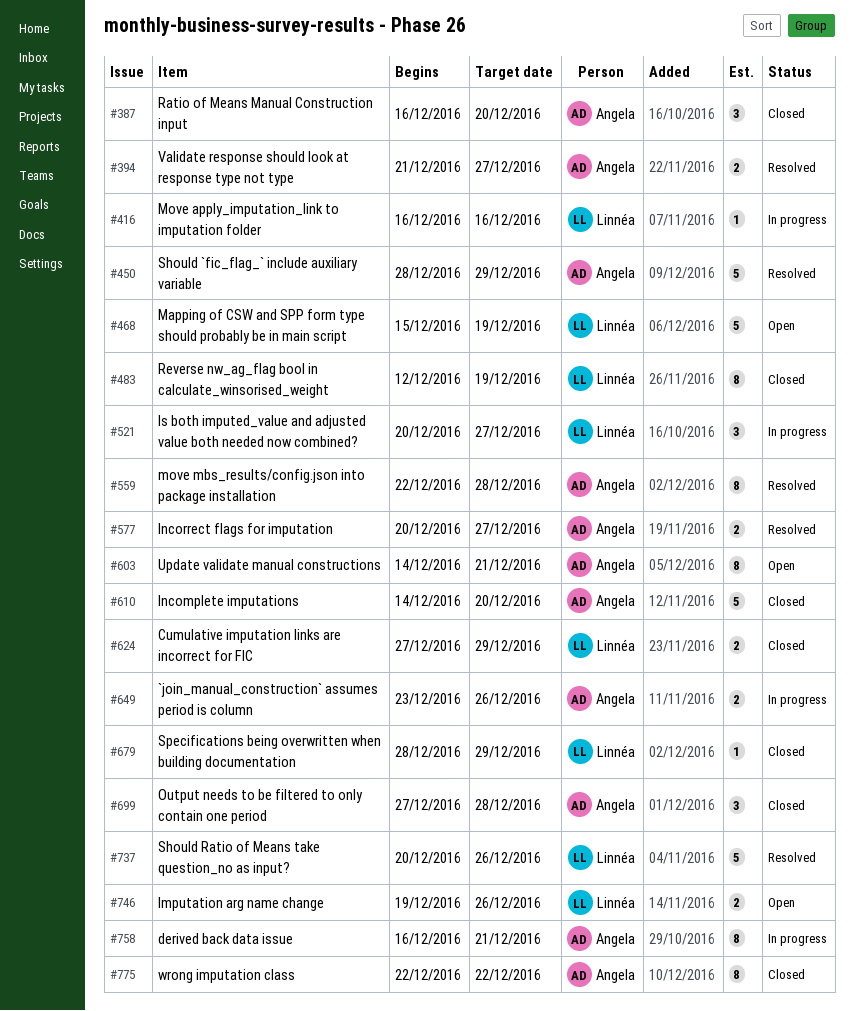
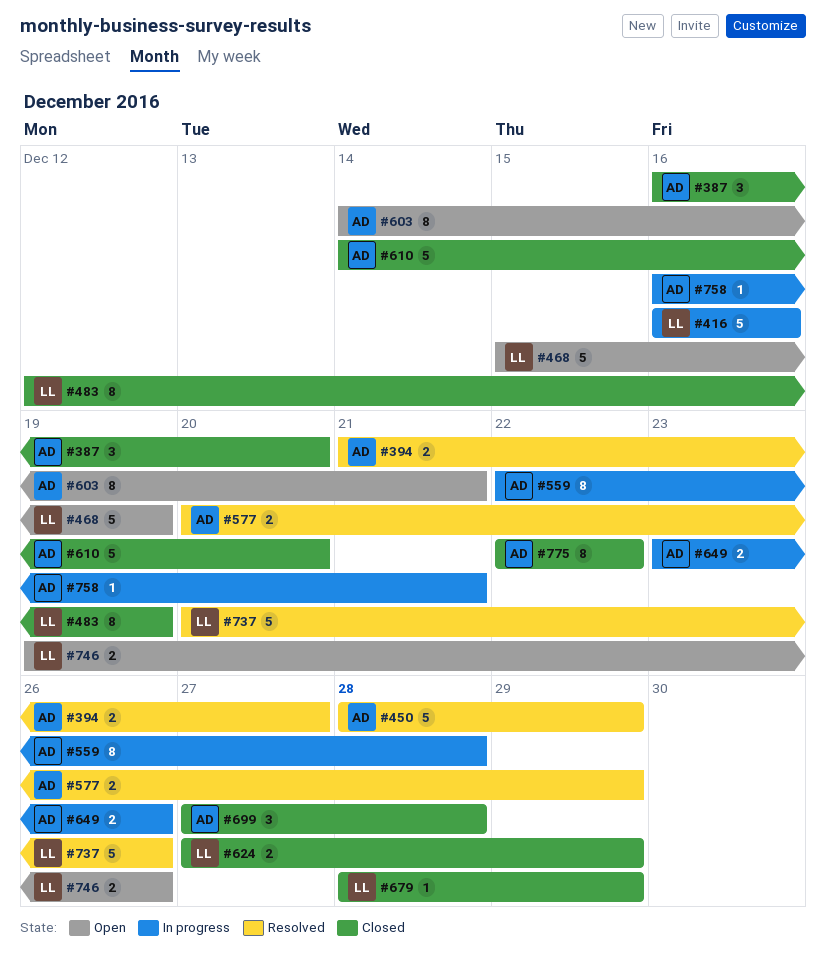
#416, estimate: 1 -> 5
#521: present -> none
#559, status: Resolved -> In progress
#577, due: Dec 27 -> Dec 29
#758, estimate: 8 -> 1

